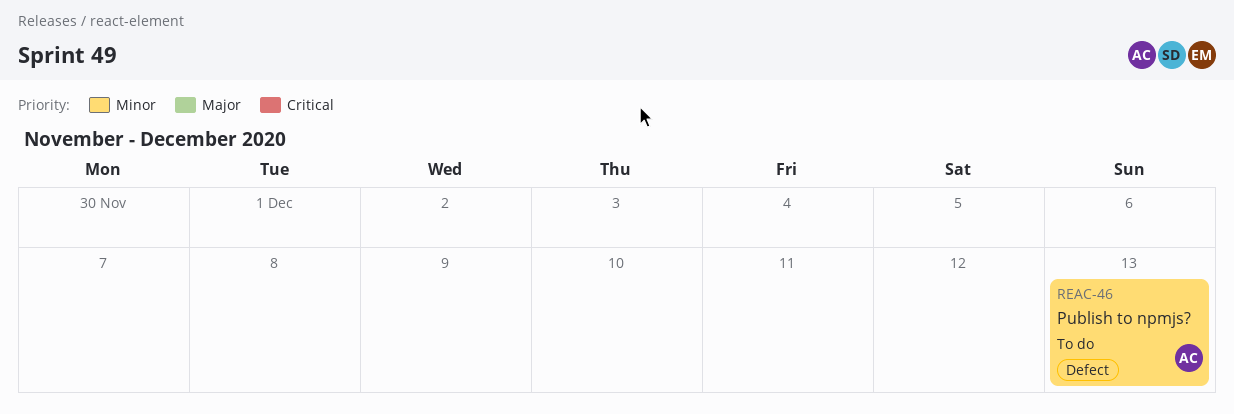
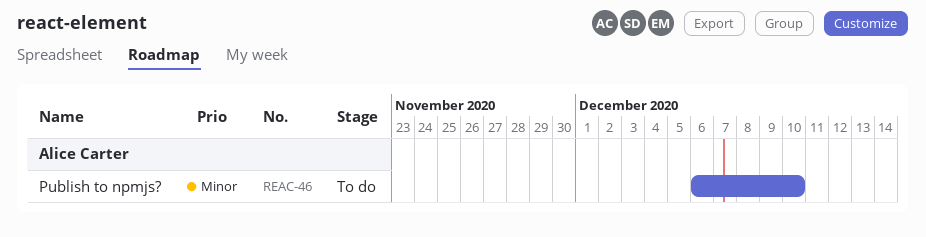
REAC-46, due: Dec 13 -> Dec 10

